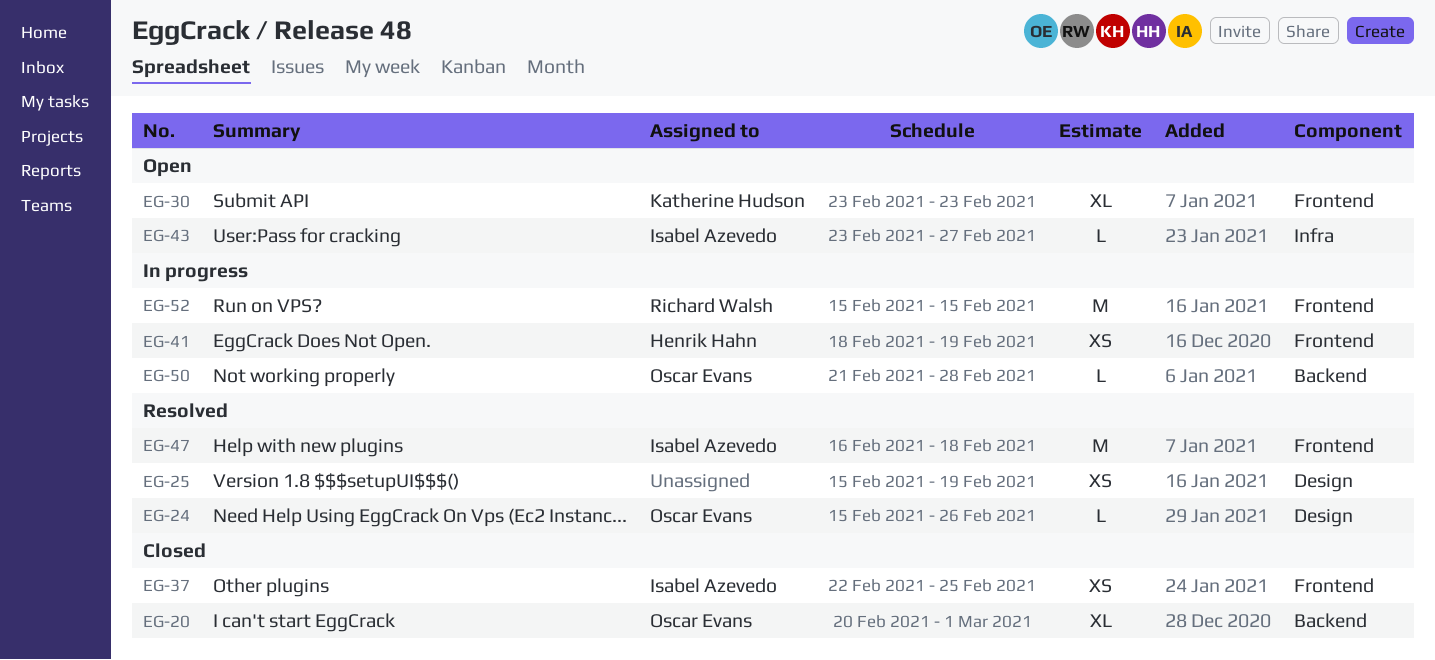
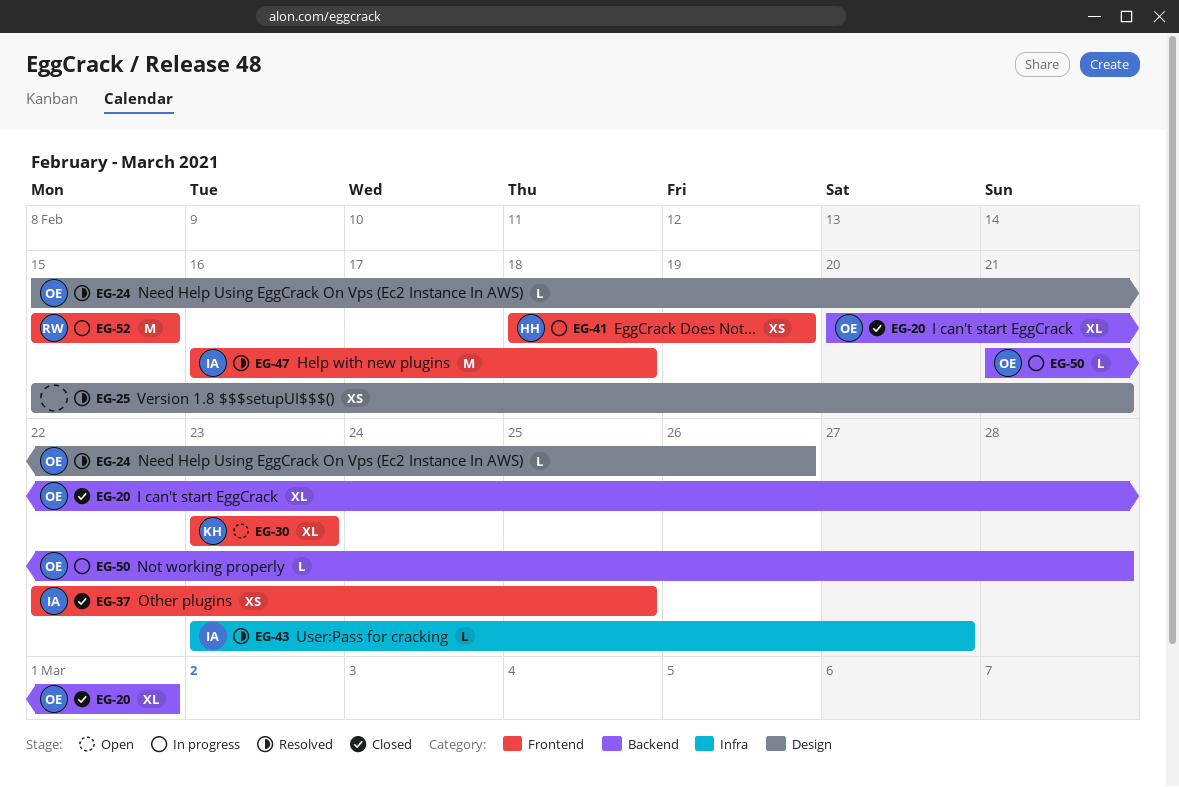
EG-25, due: Feb 19 -> Feb 21
EG-43, status: Open -> Resolved

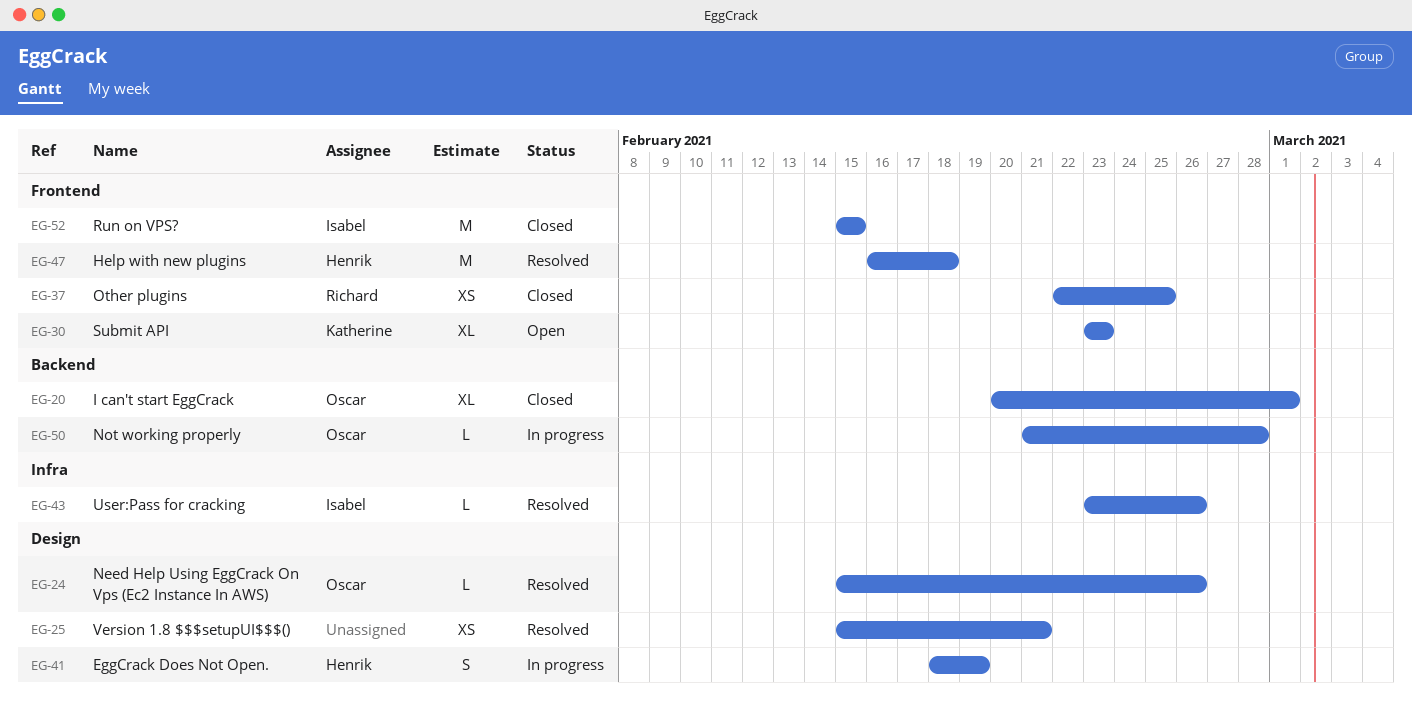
EG-37, owner: Isabel -> Richard
EG-41, label: Frontend -> Design
EG-41, estimate: XS -> S
EG-43, due: Feb 27 -> Feb 26
EG-47, owner: Isabel -> Henrik
EG-52, status: In progress -> Closed
EG-52, owner: Richard -> Isabel

